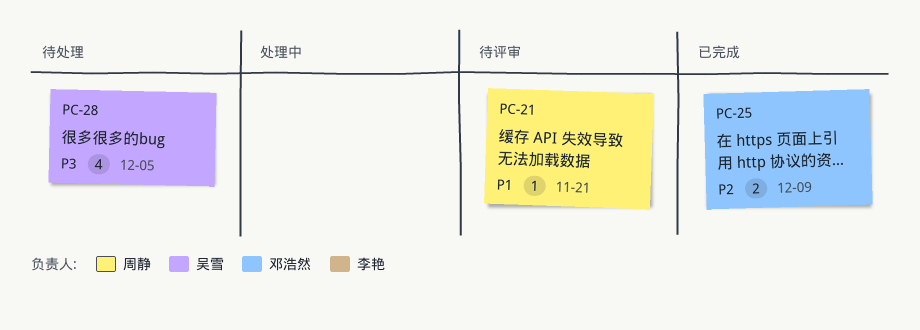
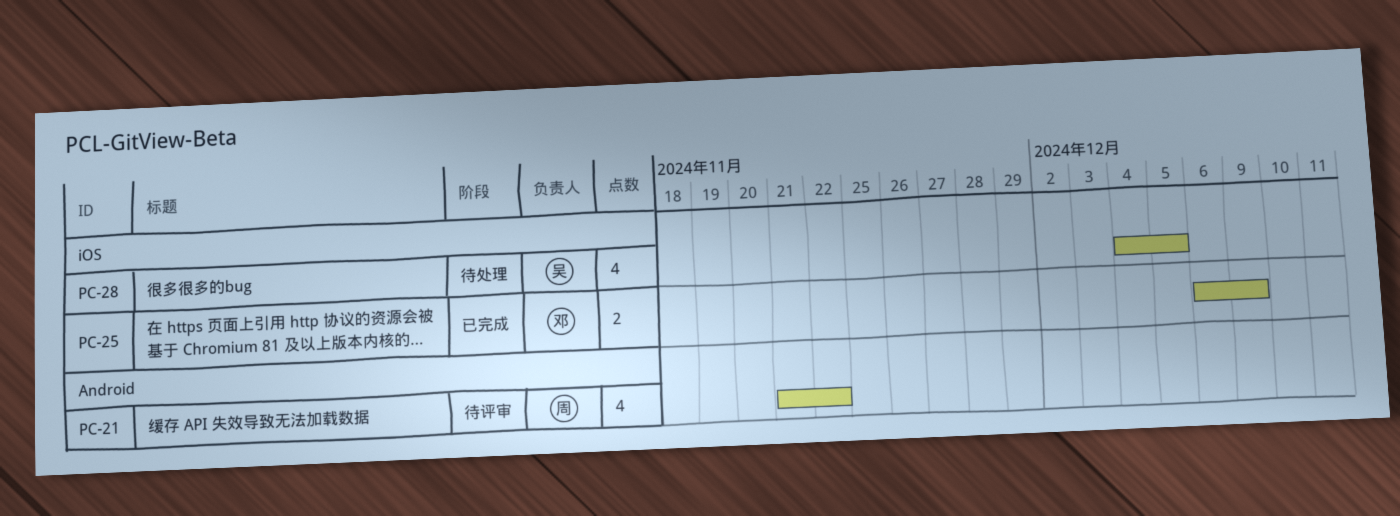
PC-21, estimate: 1 -> 4
PC-21, due: Nov 21 -> Nov 22

